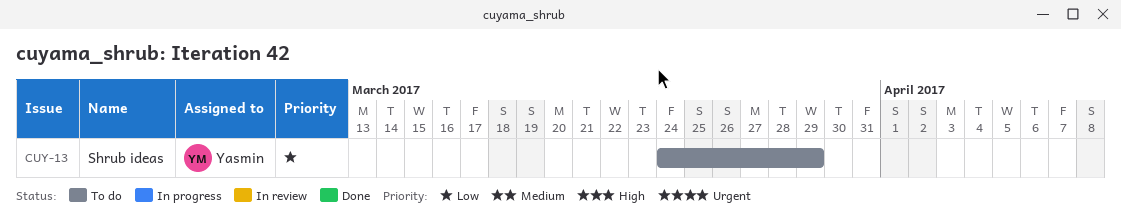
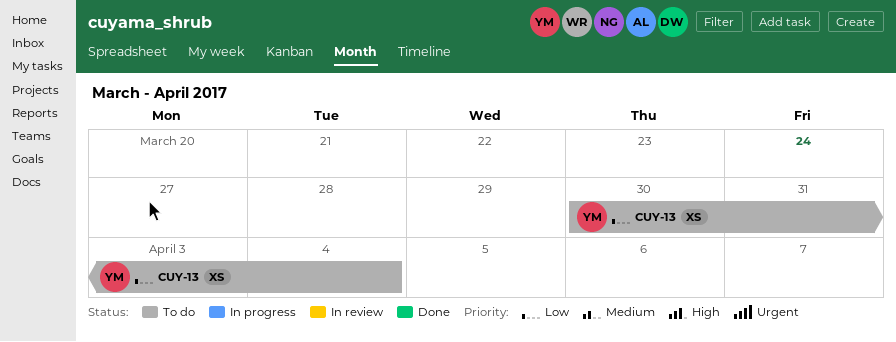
CUY-13, start: Mar 24 -> Mar 30
CUY-13, due: Mar 29 -> Apr 4

